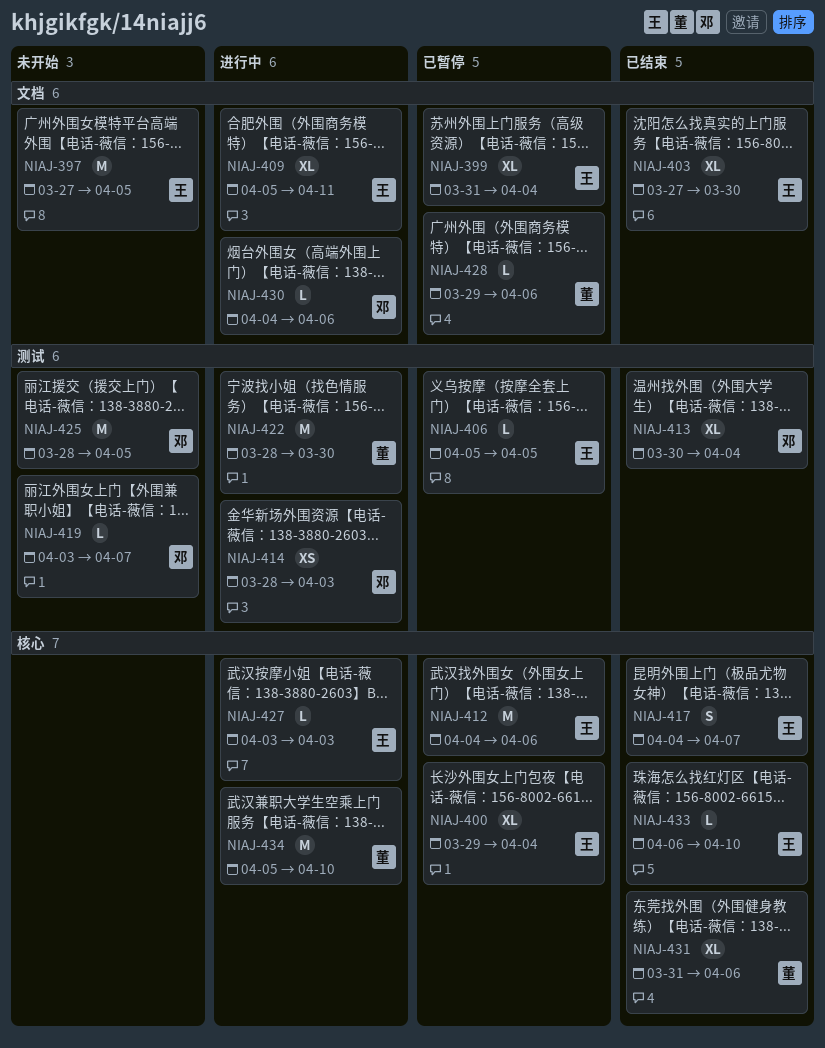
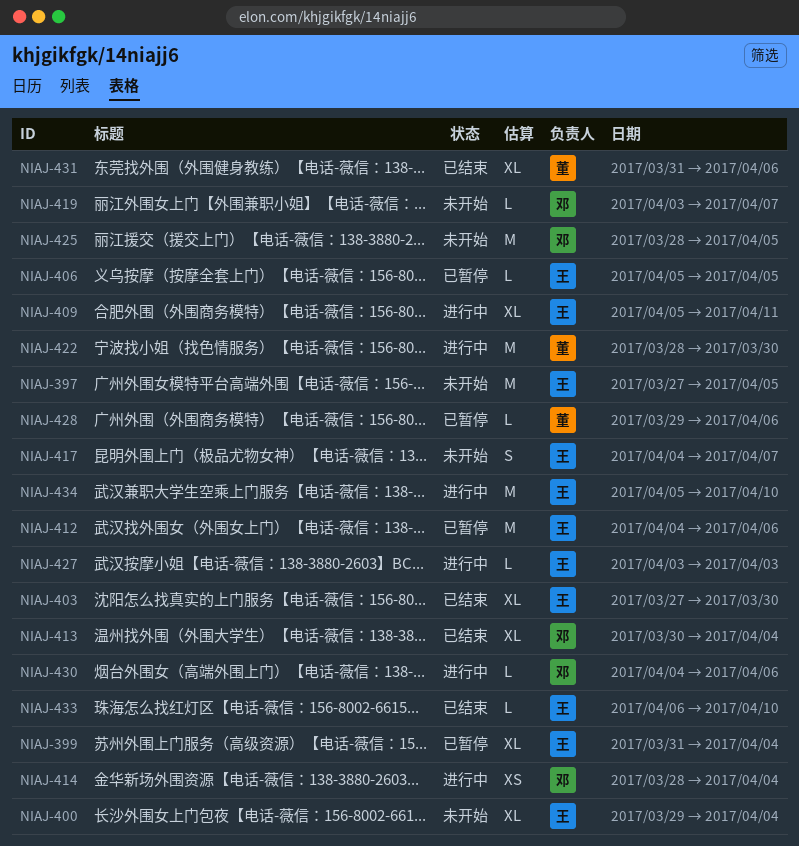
NIAJ-400, status: 已暂停 -> 未开始
NIAJ-414, due: Apr 3 -> Apr 4
NIAJ-417, status: 已结束 -> 未开始
NIAJ-434, owner: 董 -> 王

